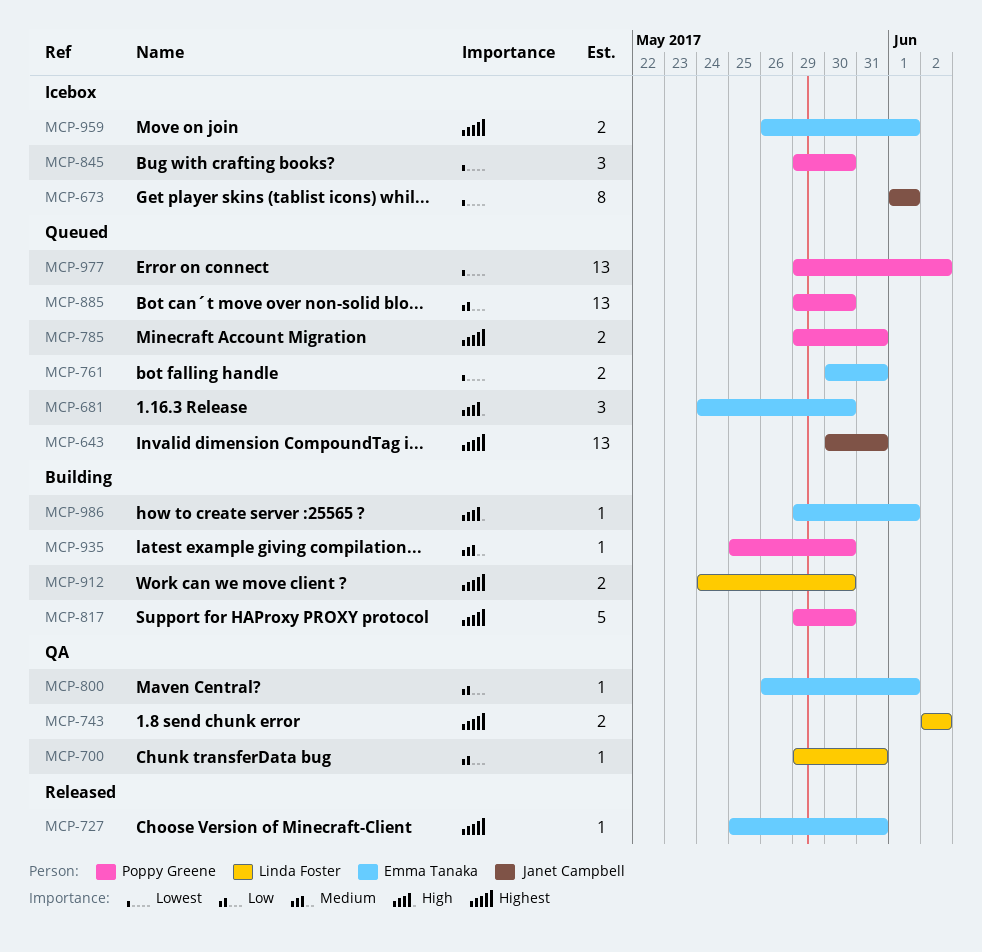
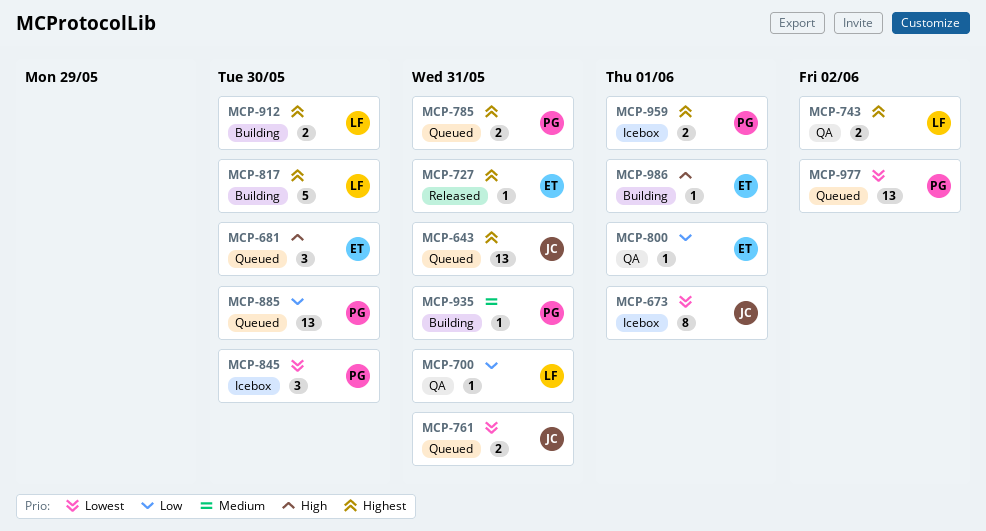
MCP-761, owner: Emma Tanaka -> Janet Campbell
MCP-817, owner: Poppy Greene -> Linda Foster
MCP-935, due: May 30 -> May 31
MCP-959, owner: Emma Tanaka -> Poppy Greene

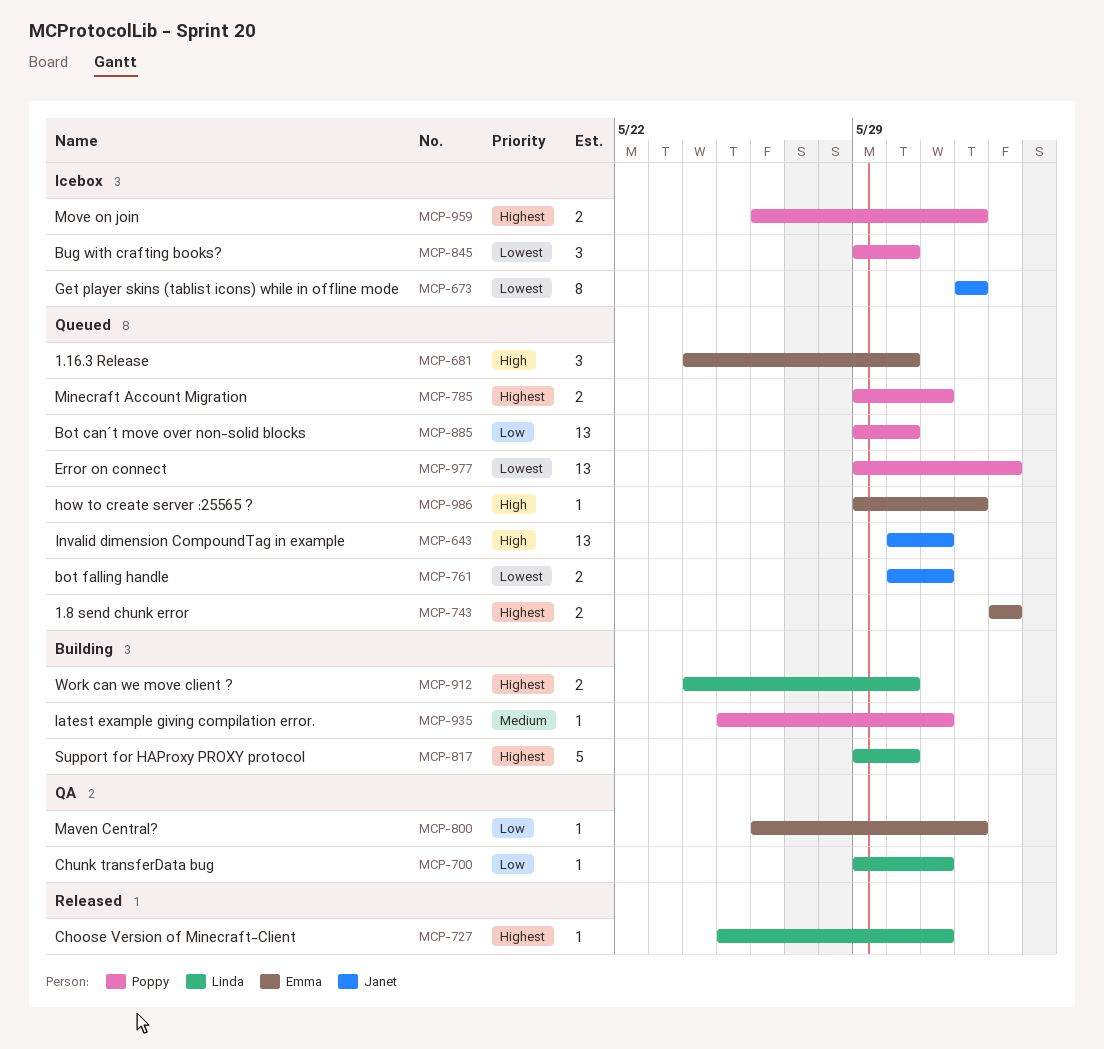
MCP-643, priority: Highest -> High
MCP-727, owner: Emma -> Linda
MCP-743, status: QA -> Queued
MCP-743, owner: Linda -> Emma
MCP-986, status: Building -> Queued

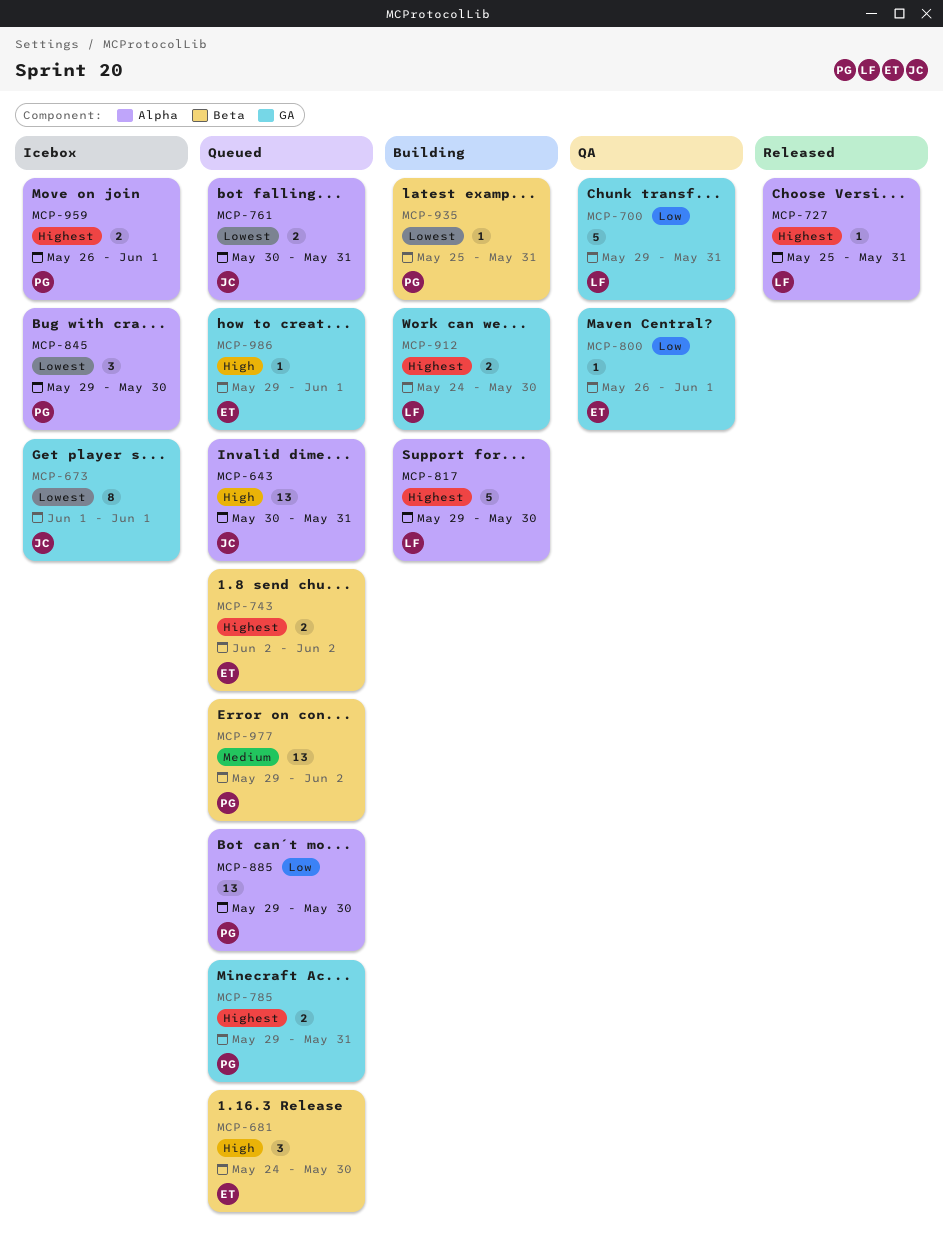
MCP-700, estimate: 1 -> 5
MCP-935, priority: Medium -> Lowest
MCP-977, priority: Lowest -> Medium

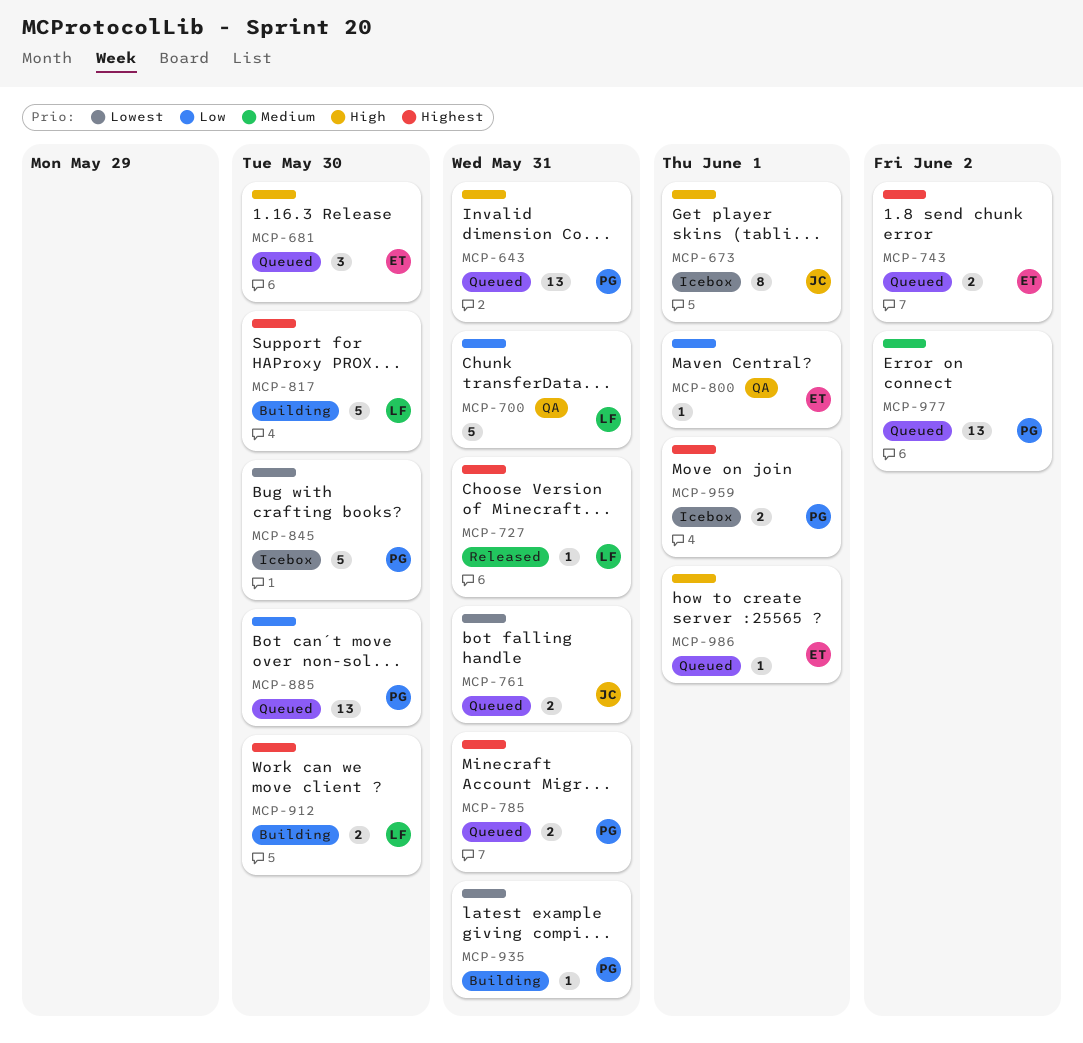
MCP-643, owner: JC -> PG
MCP-673, priority: Lowest -> High
MCP-845, estimate: 3 -> 5

